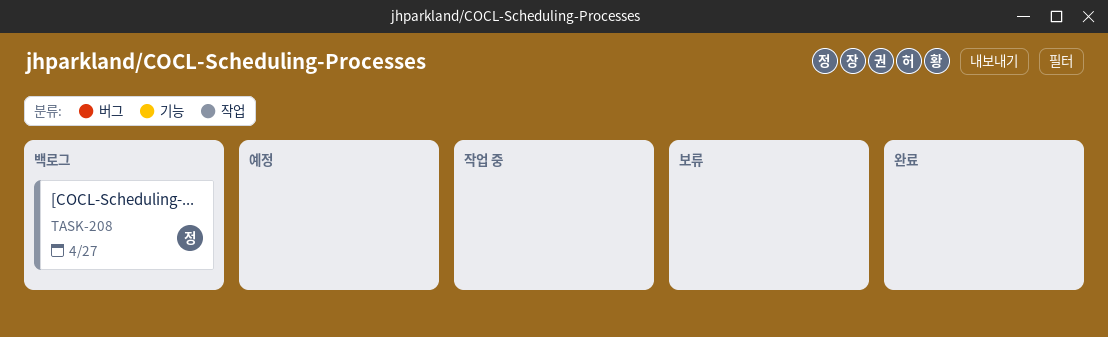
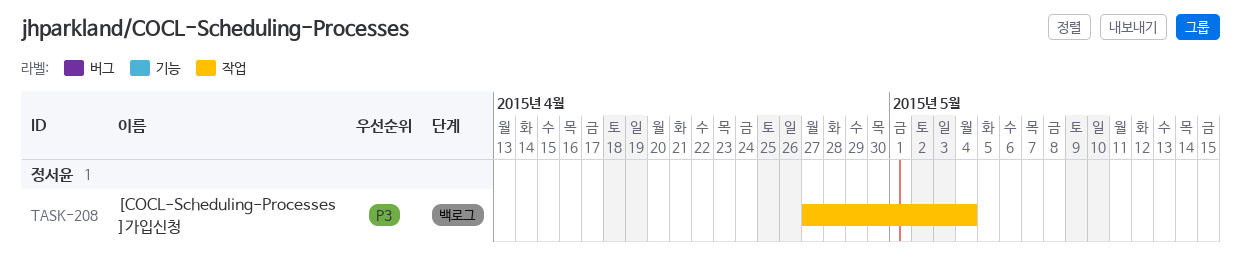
TASK-208, due: Apr 27 -> May 4

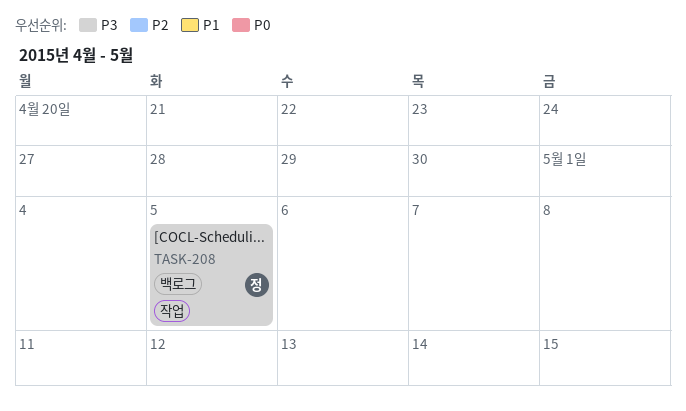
TASK-208, due: May 4 -> May 5

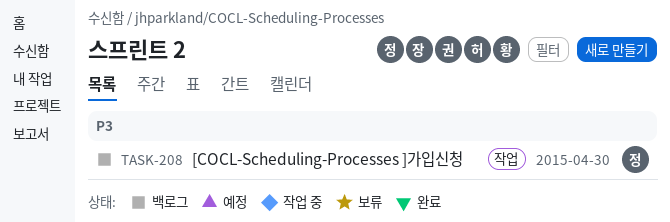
TASK-208, due: May 5 -> Apr 30

